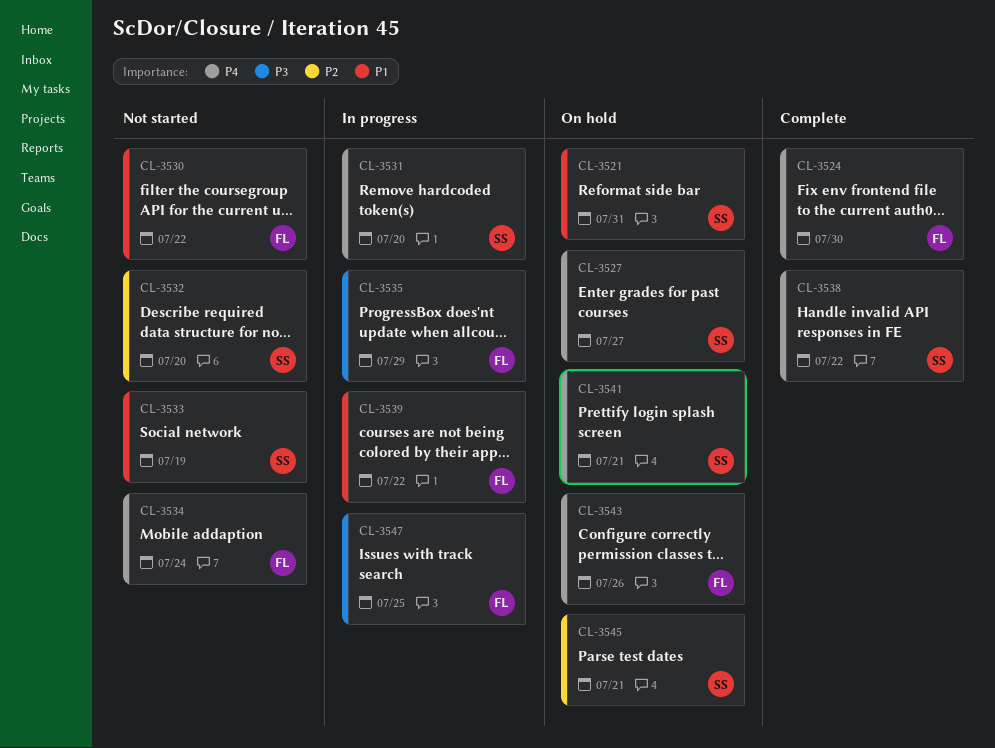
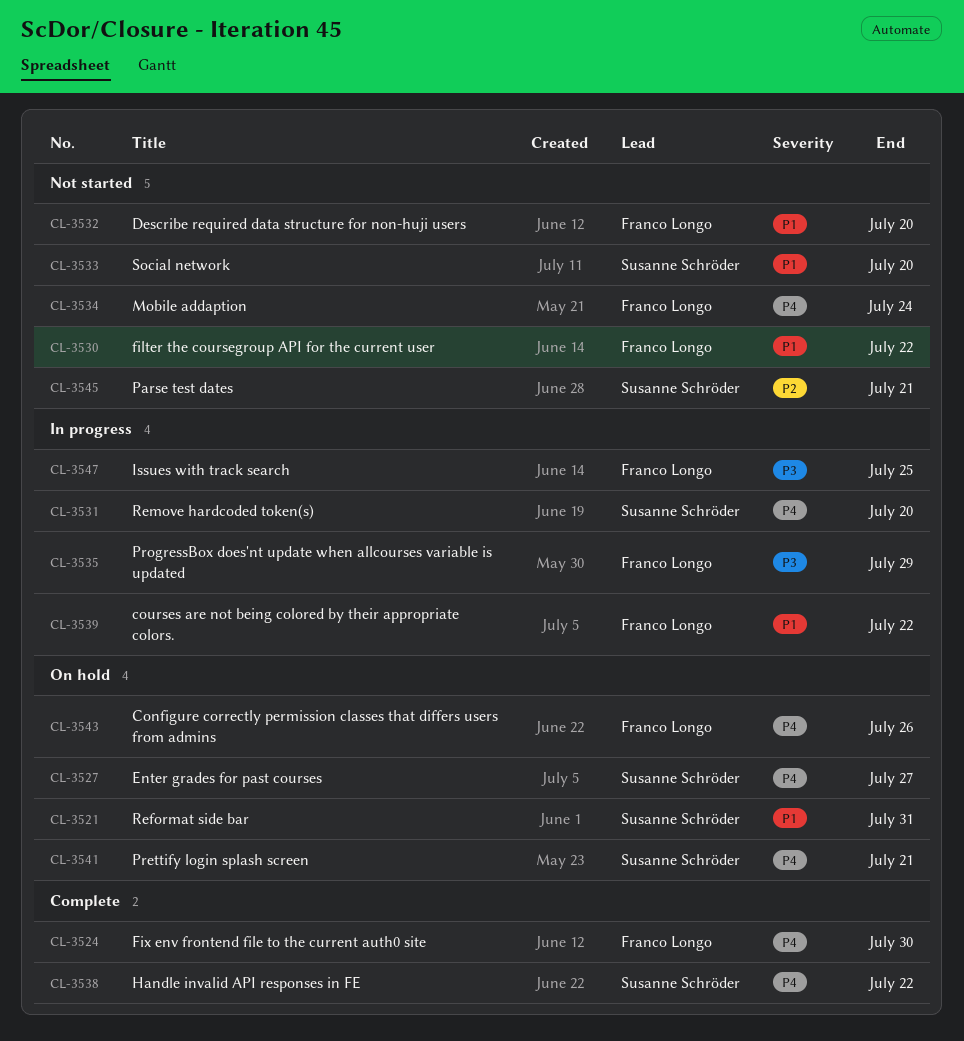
CL-3532, owner: Susanne Schröder -> Franco Longo
CL-3532, priority: P2 -> P1
CL-3533, due: Jul 19 -> Jul 20
CL-3545, status: On hold -> Not started

